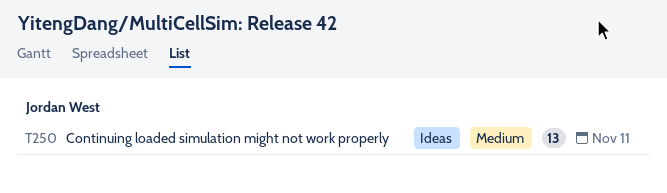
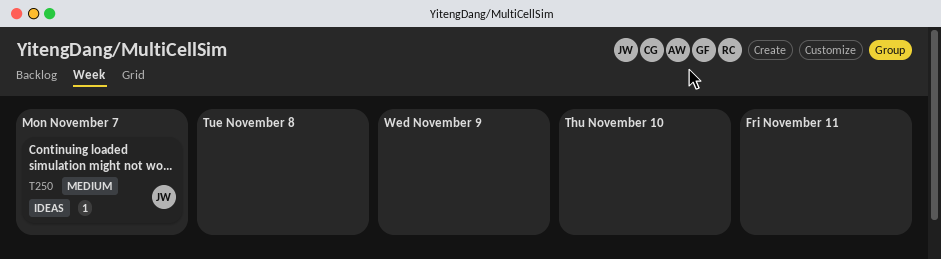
T250, estimate: 13 -> 1
T250, due: Nov 11 -> Nov 7

